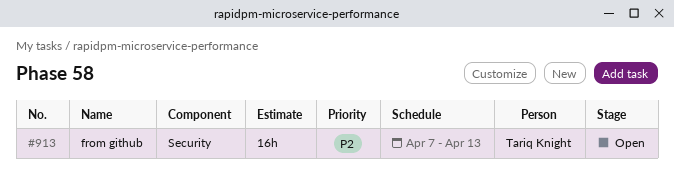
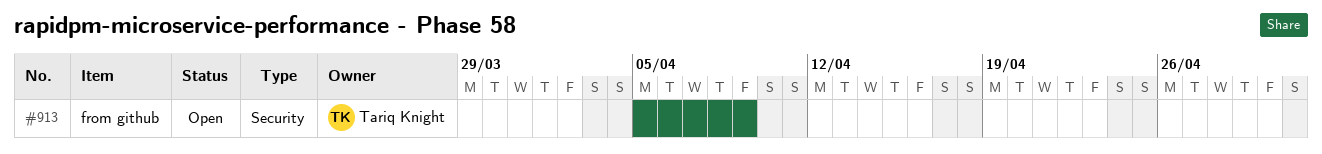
#913, start: Apr 7 -> Apr 5
#913, due: Apr 13 -> Apr 9

